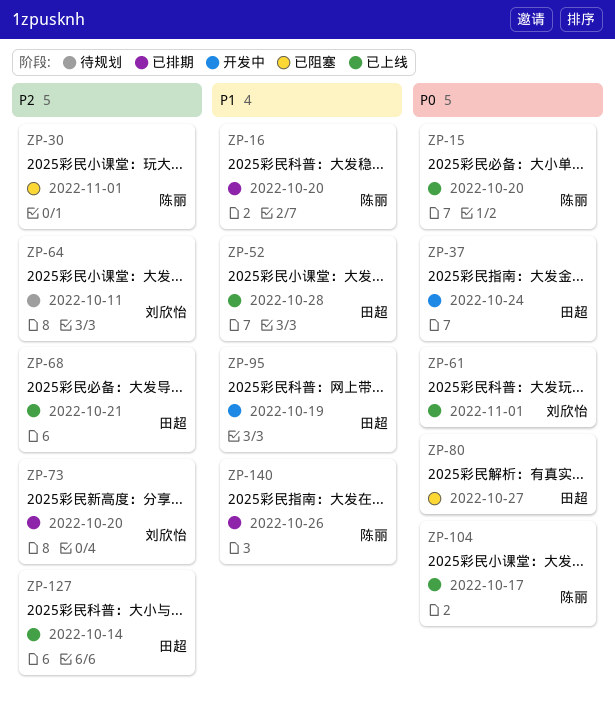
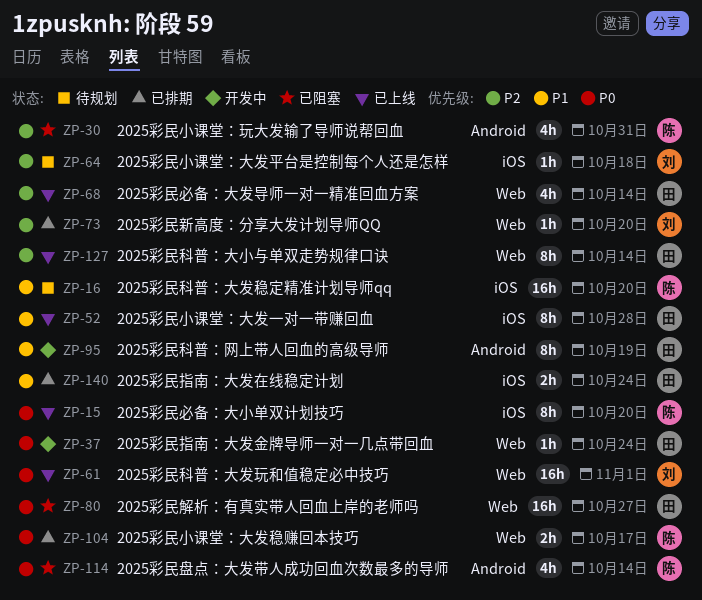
ZP-16, status: 已排期 -> 待规划
ZP-30, due: Nov 1 -> Oct 31
ZP-64, due: Oct 11 -> Oct 18
ZP-68, due: Oct 21 -> Oct 14
ZP-104, status: 已上线 -> 已排期
ZP-114: none -> present
ZP-140, owner: 陈丽 -> 田超
ZP-140, due: Oct 26 -> Oct 24

